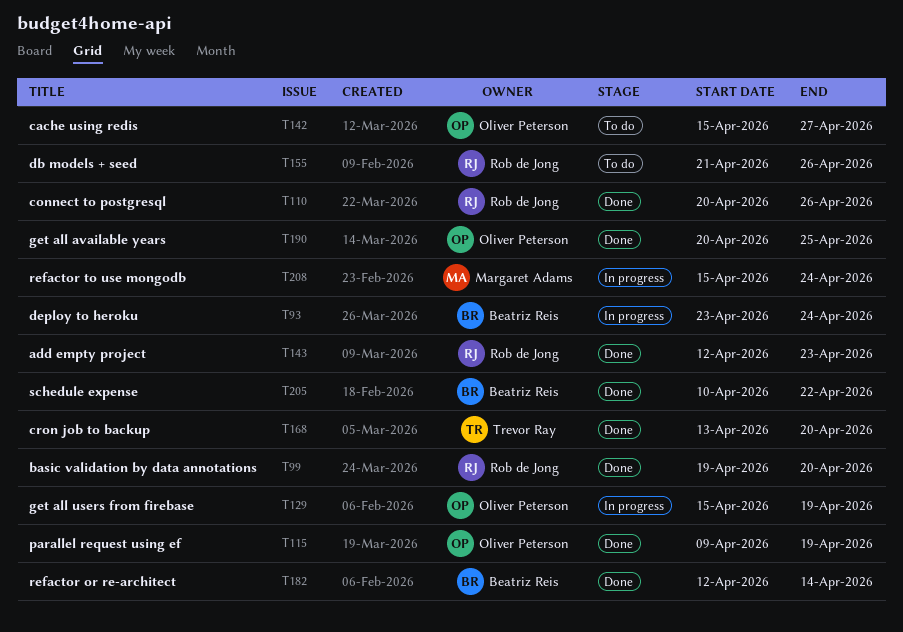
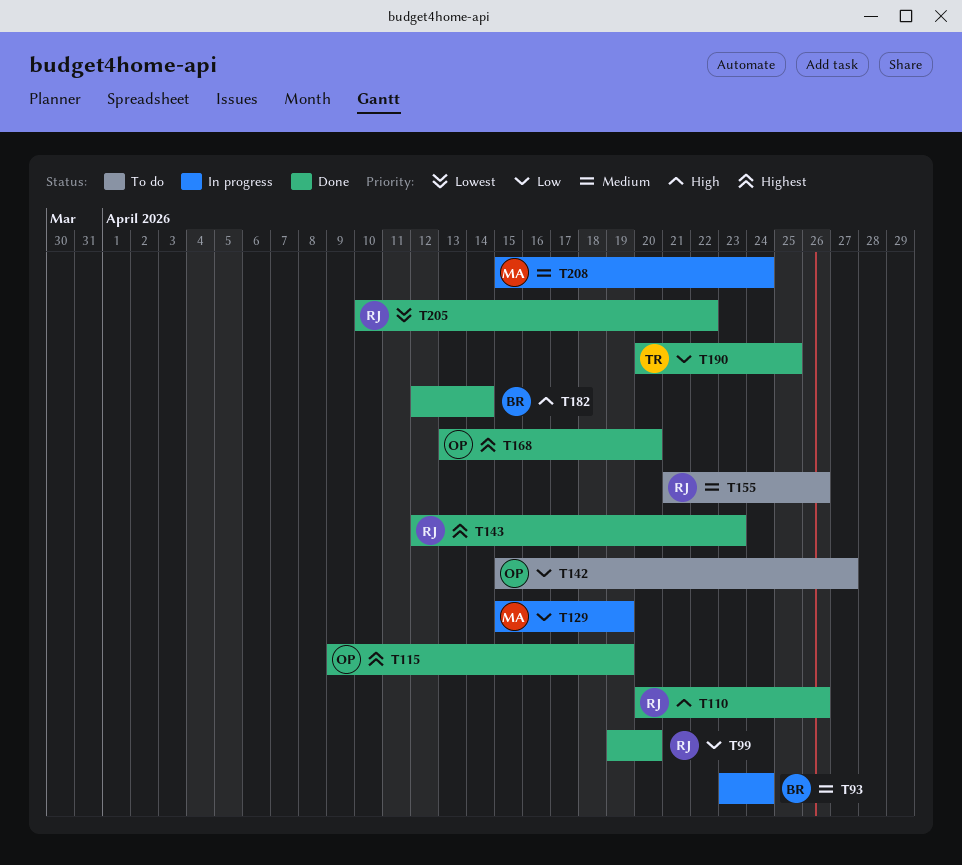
T129, owner: Oliver Peterson -> Margaret Adams
T168, owner: Trevor Ray -> Oliver Peterson
T190, owner: Oliver Peterson -> Trevor Ray
T205, owner: Beatriz Reis -> Rob de Jong

